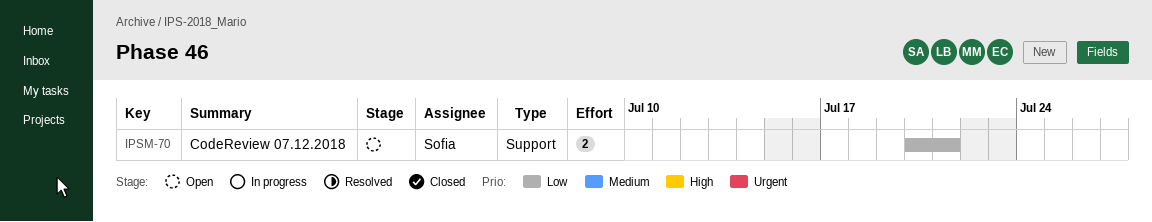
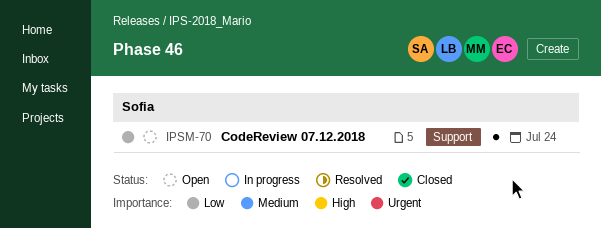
IPSM-70, estimate: 2 -> 1
IPSM-70, due: Jul 21 -> Jul 24

